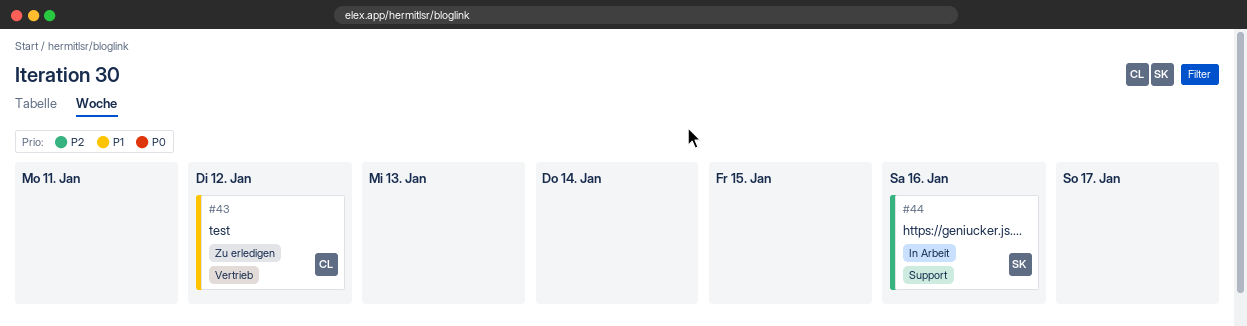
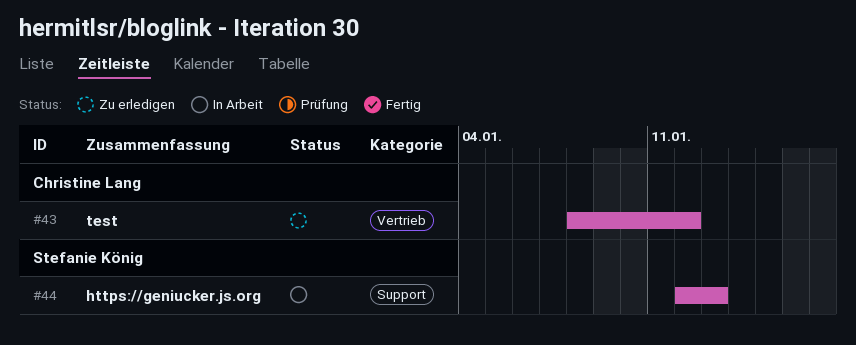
#44, due: Jan 16 -> Jan 13

